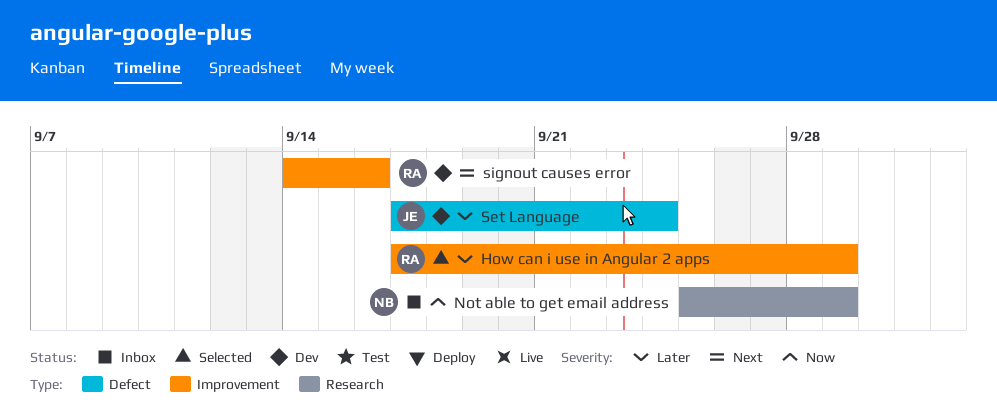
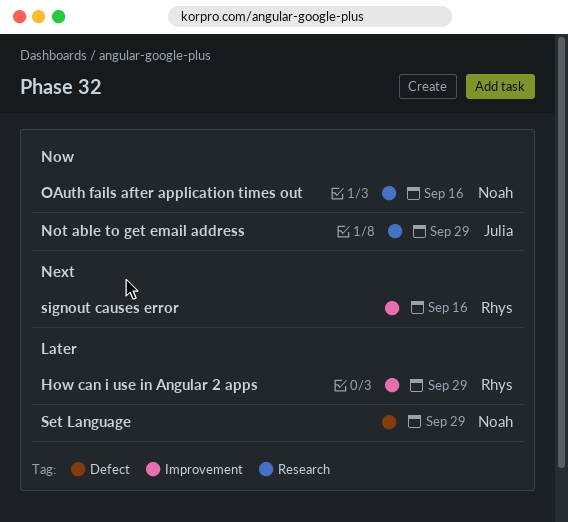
Not able to get email address, owner: Noah -> Julia
OAuth fails after application times out: none -> present
Set Language, owner: Julia -> Noah
Set Language, due: Sep 24 -> Sep 29

